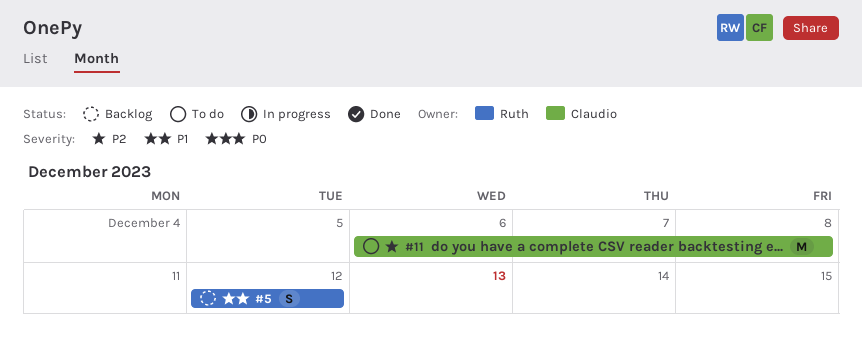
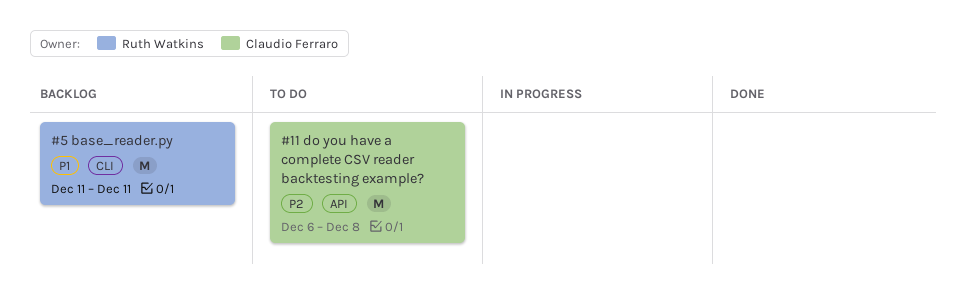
#5, estimate: S -> M
#5, start: Dec 12 -> Dec 11
#5, due: Dec 12 -> Dec 11

